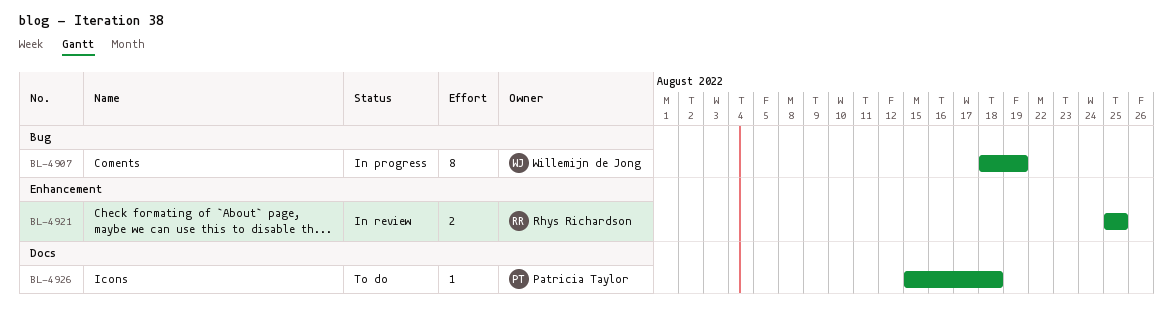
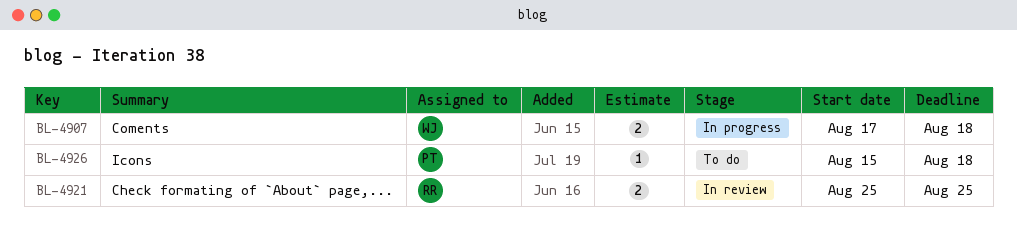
BL-4907, estimate: 8 -> 2
BL-4907, start: Aug 18 -> Aug 17
BL-4907, due: Aug 19 -> Aug 18

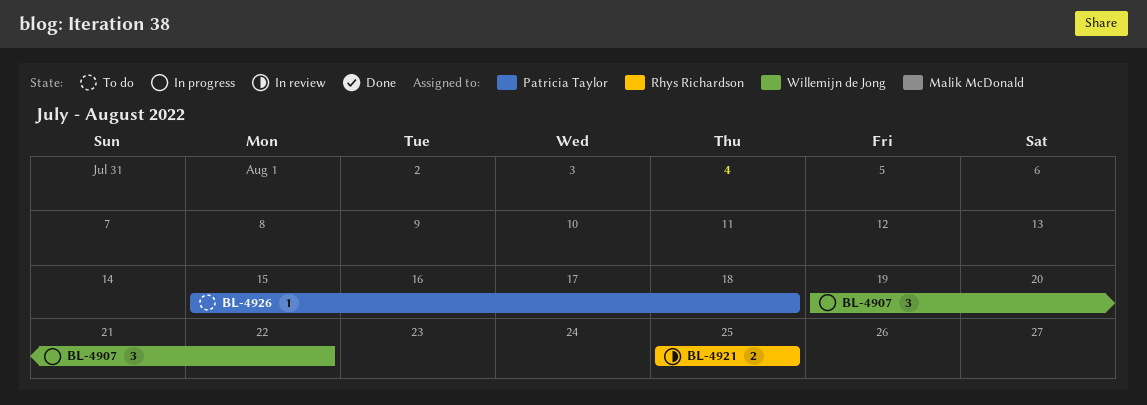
BL-4907, estimate: 2 -> 3
BL-4907, start: Aug 17 -> Aug 19
BL-4907, due: Aug 18 -> Aug 22

